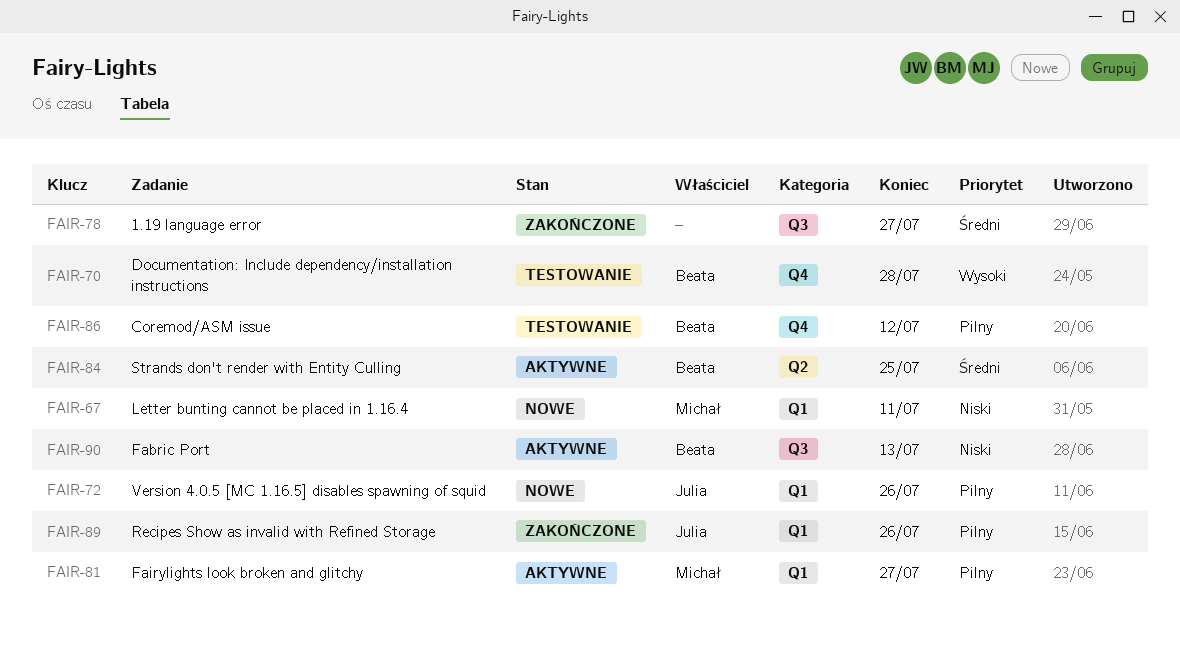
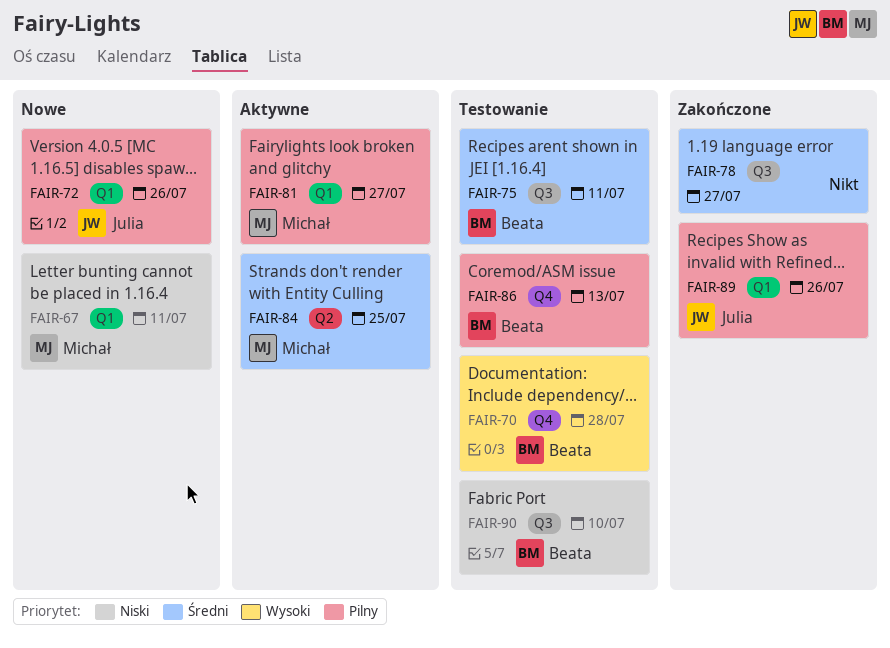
FAIR-75: none -> present
FAIR-84, owner: Beata -> Michał
FAIR-86, due: Jul 12 -> Jul 13
FAIR-90, status: Aktywne -> Testowanie
FAIR-90, due: Jul 13 -> Jul 10

